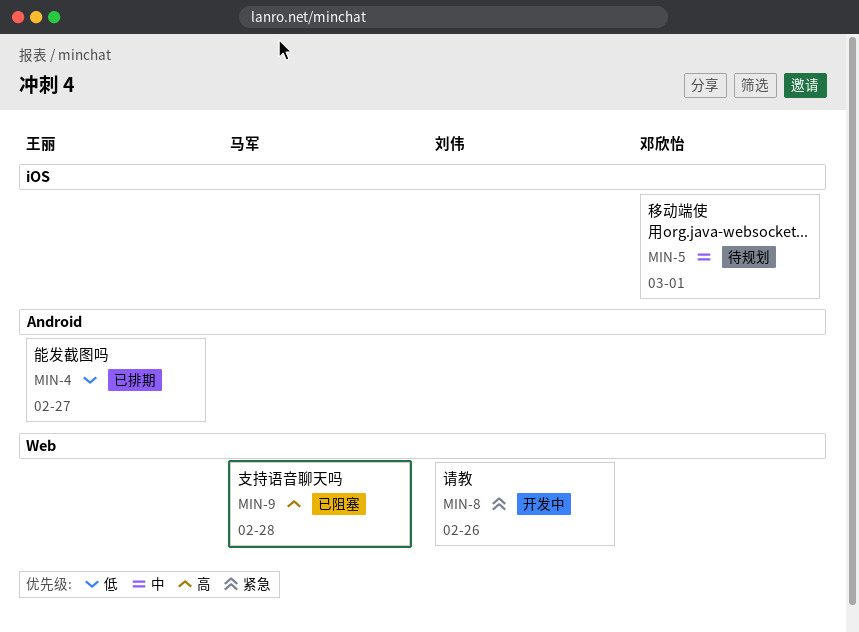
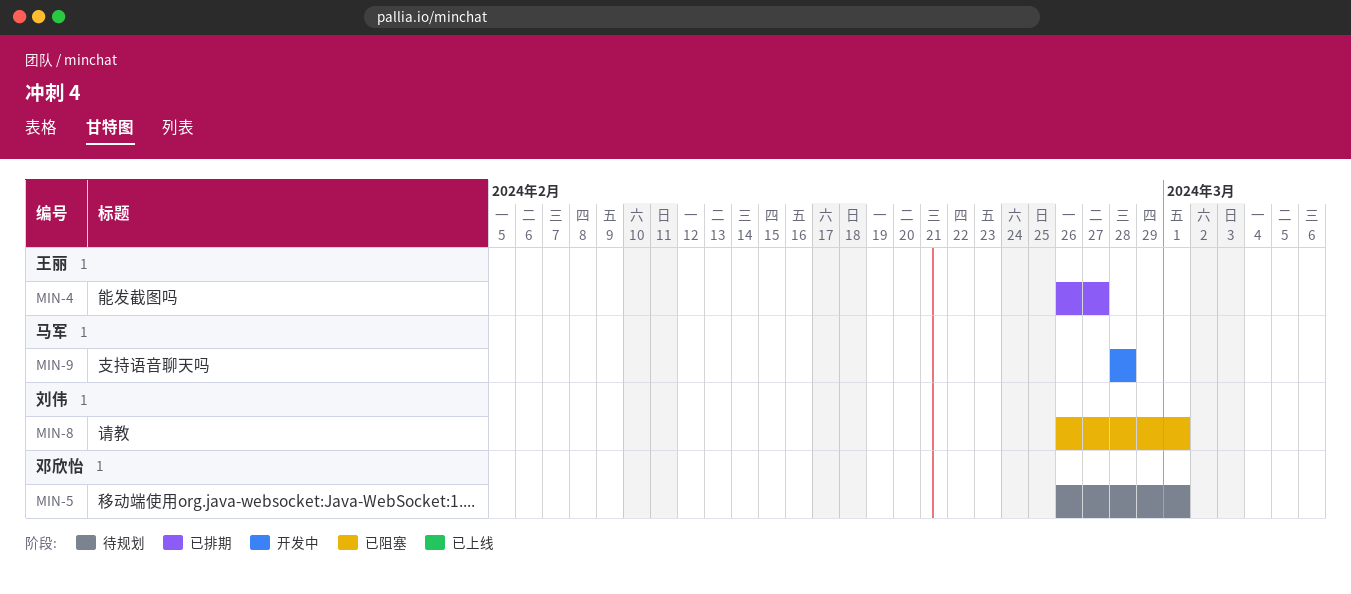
MIN-8, status: 开发中 -> 已阻塞
MIN-8, due: Feb 26 -> Mar 1
MIN-9, status: 已阻塞 -> 开发中

